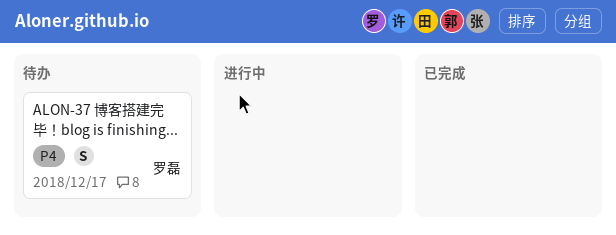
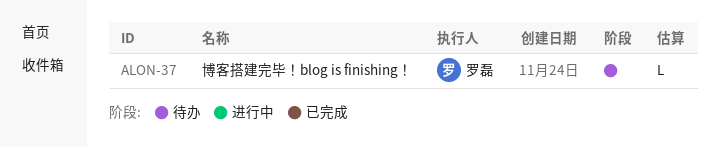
ALON-37, estimate: S -> L

